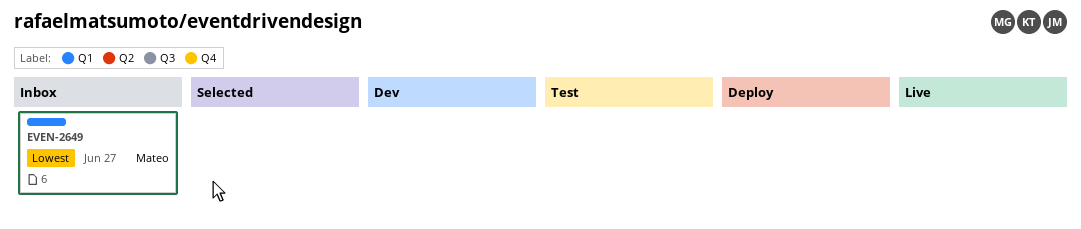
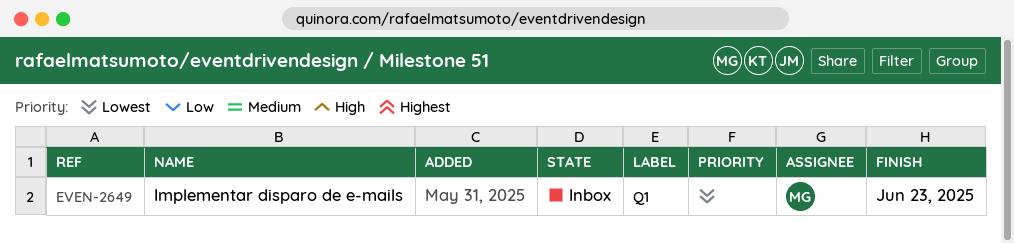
EVEN-2649, due: Jun 27 -> Jun 23

